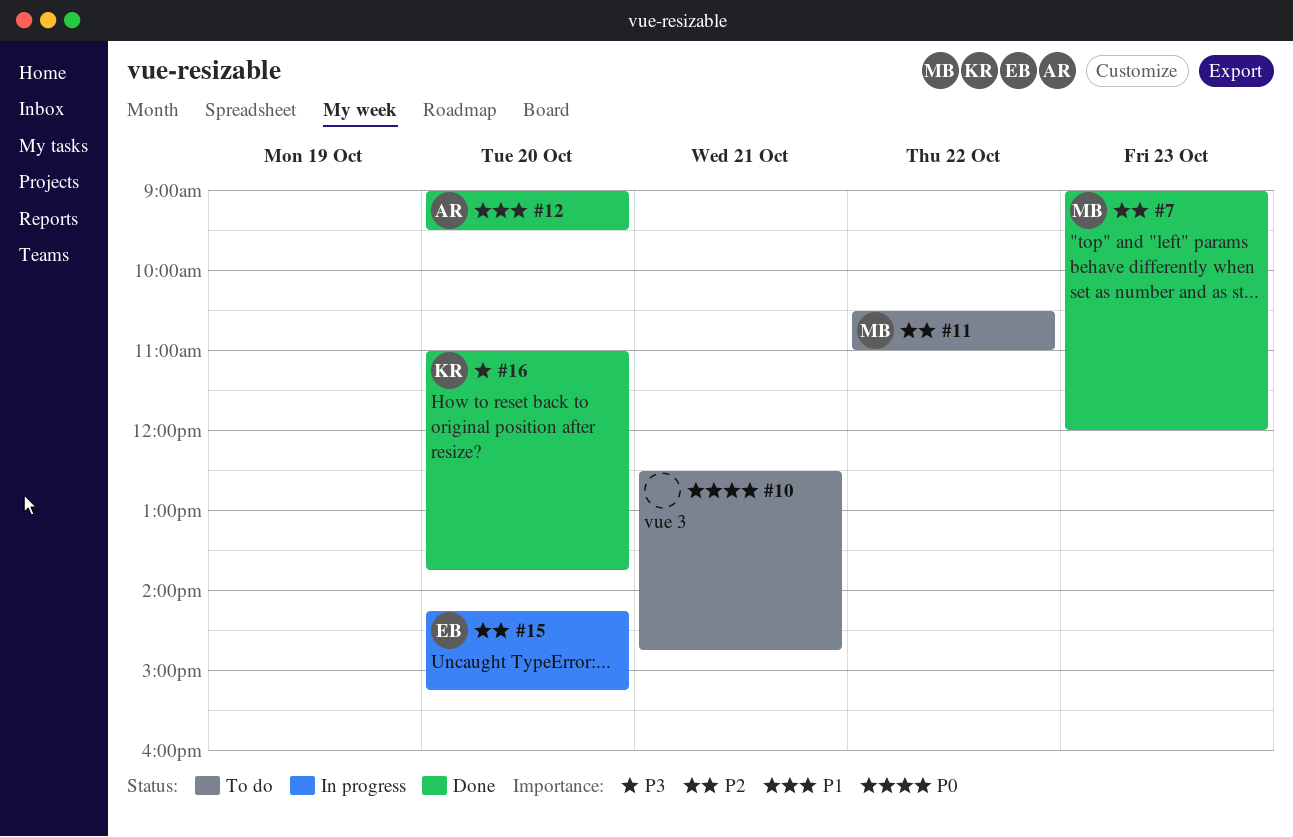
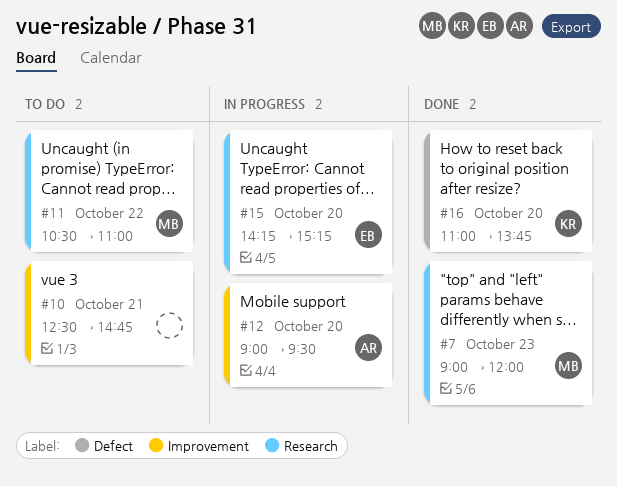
#12, status: Done -> In progress

